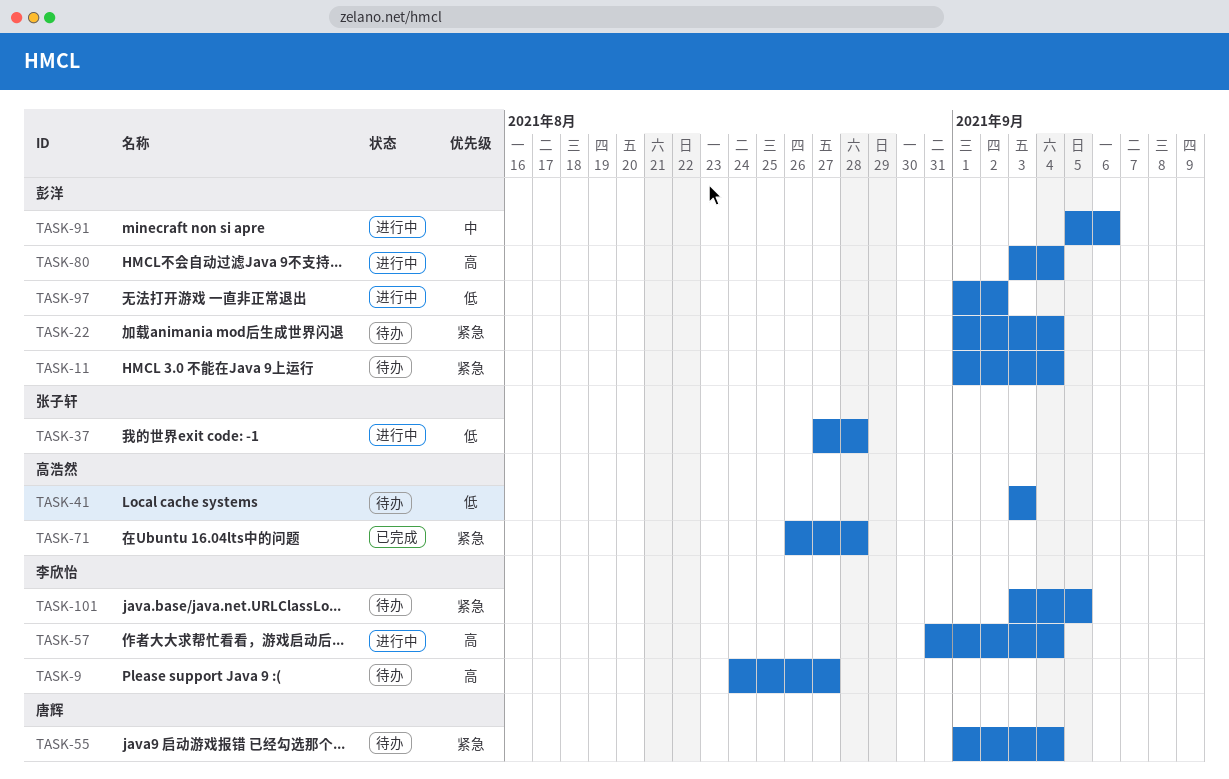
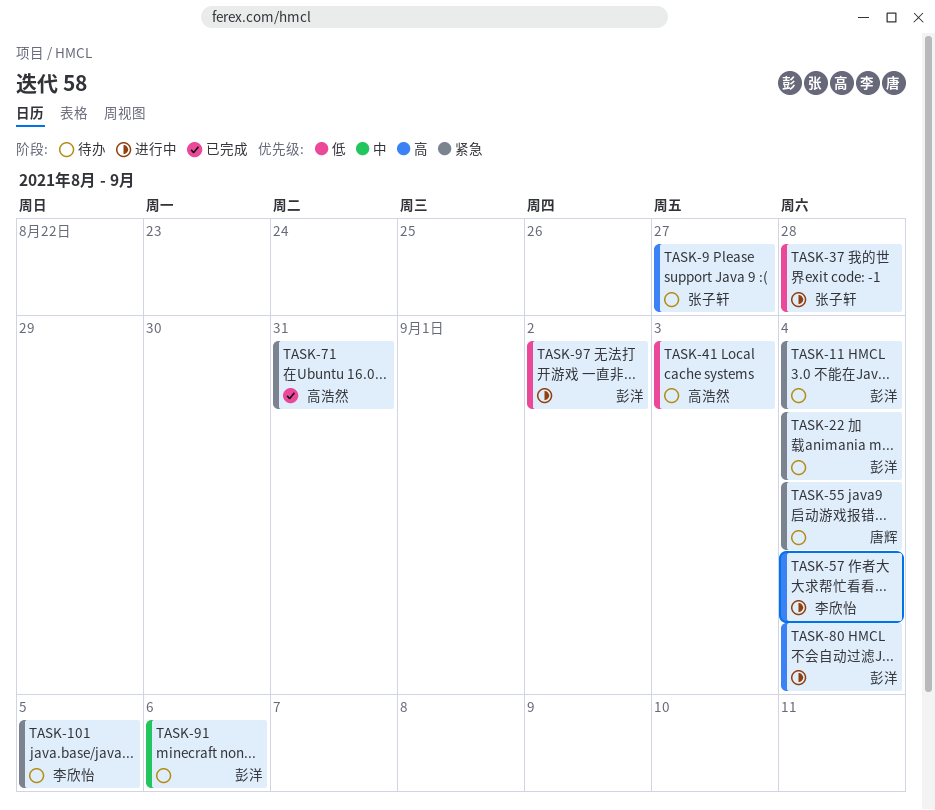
TASK-9, owner: 李欣怡 -> 张子轩
TASK-71, due: Aug 28 -> Aug 31
TASK-91, status: 进行中 -> 待办

